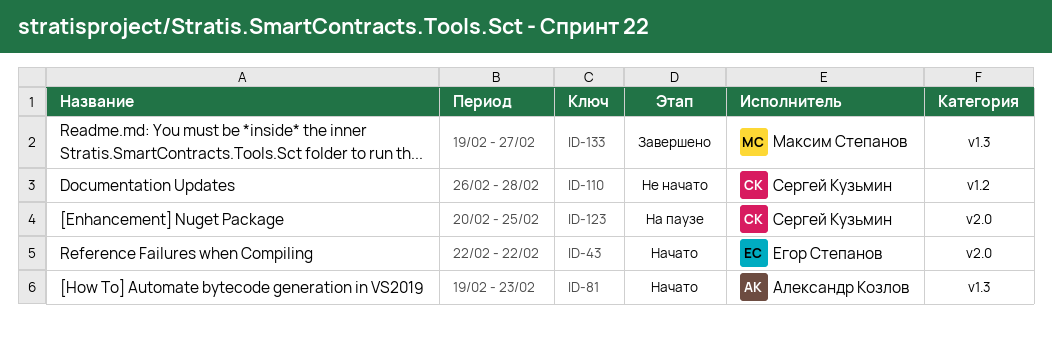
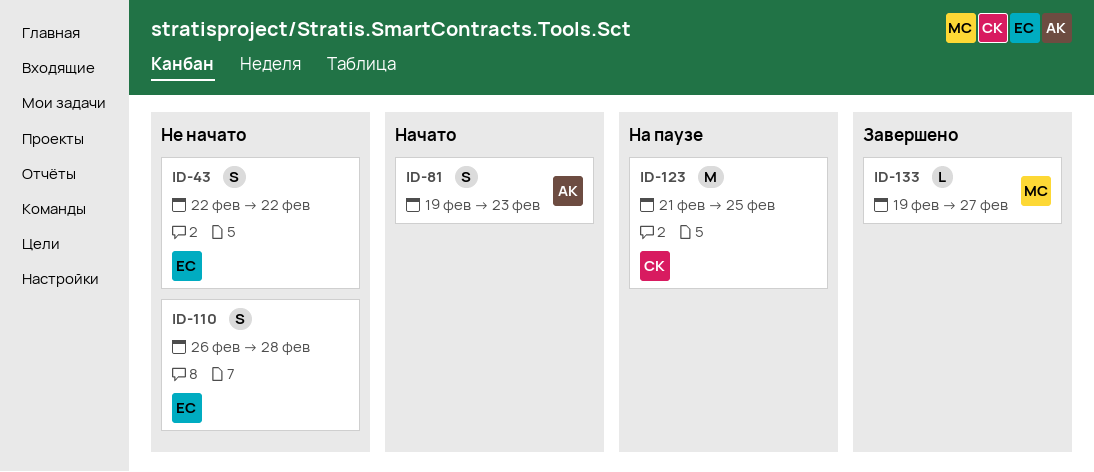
ID-43, status: Начато -> Не начато
ID-110, owner: Сергей Кузьмин -> Егор Степанов
ID-123, start: Feb 20 -> Feb 21

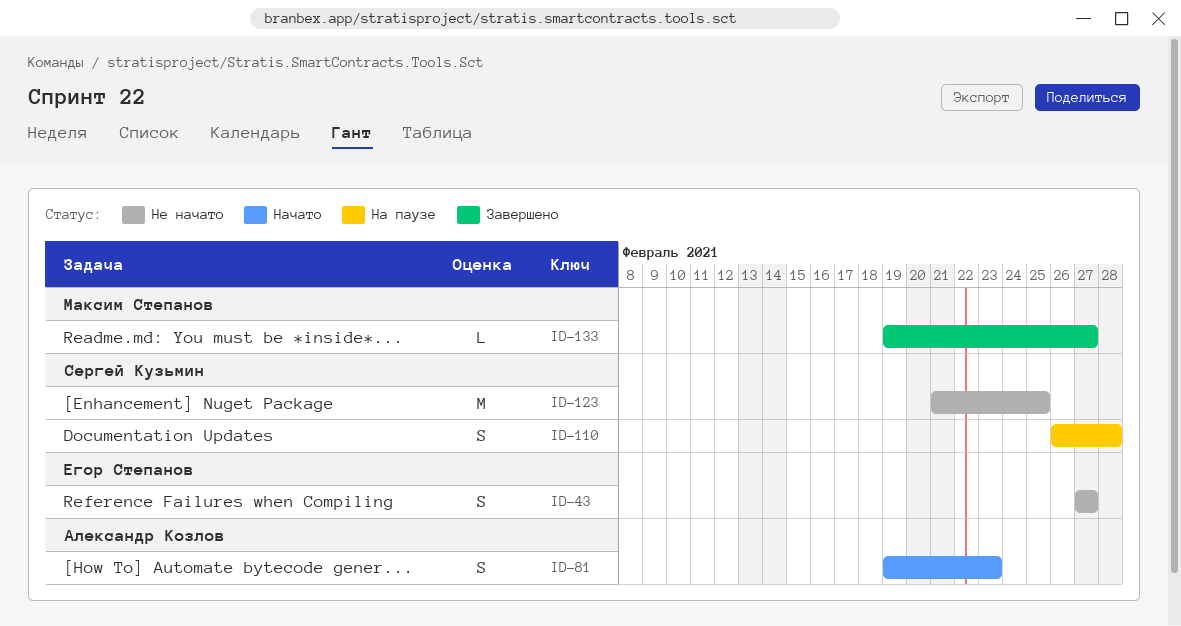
ID-43, start: Feb 22 -> Feb 27
ID-43, due: Feb 22 -> Feb 27
ID-110, status: Не начато -> На паузе
ID-110, owner: Егор Степанов -> Сергей Кузьмин
ID-123, status: На паузе -> Не начато

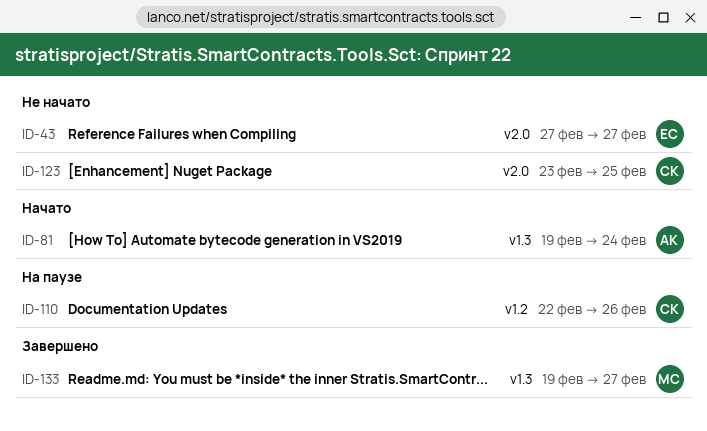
ID-81, due: Feb 23 -> Feb 24
ID-110, start: Feb 26 -> Feb 22
ID-110, due: Feb 28 -> Feb 26
ID-123, start: Feb 21 -> Feb 23

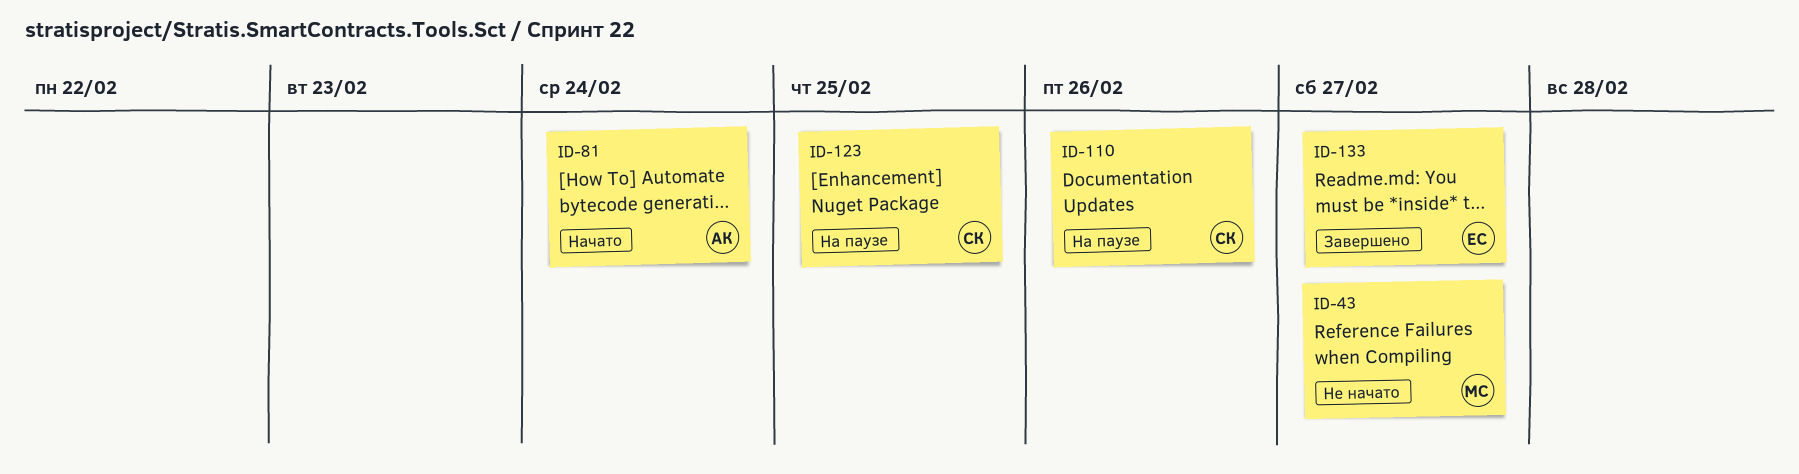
ID-43, owner: ЕС -> МС
ID-123, status: Не начато -> На паузе
ID-133, owner: МС -> ЕС

